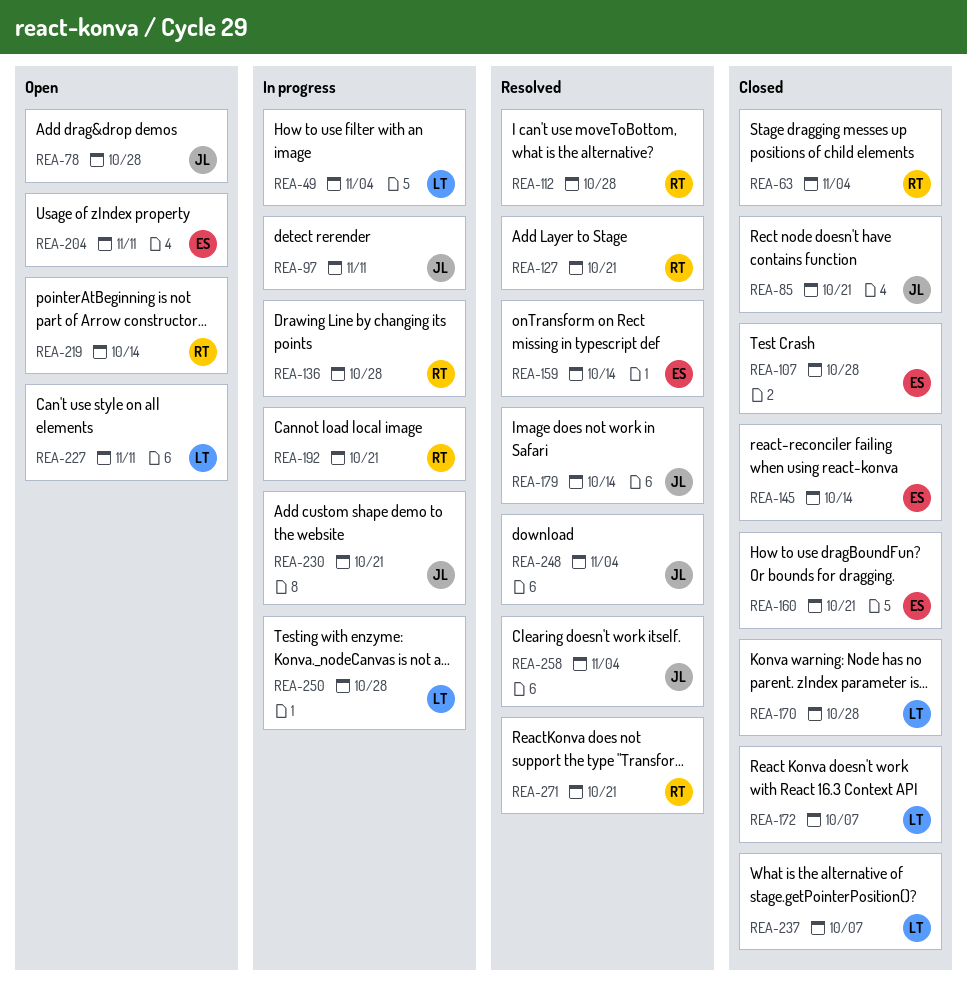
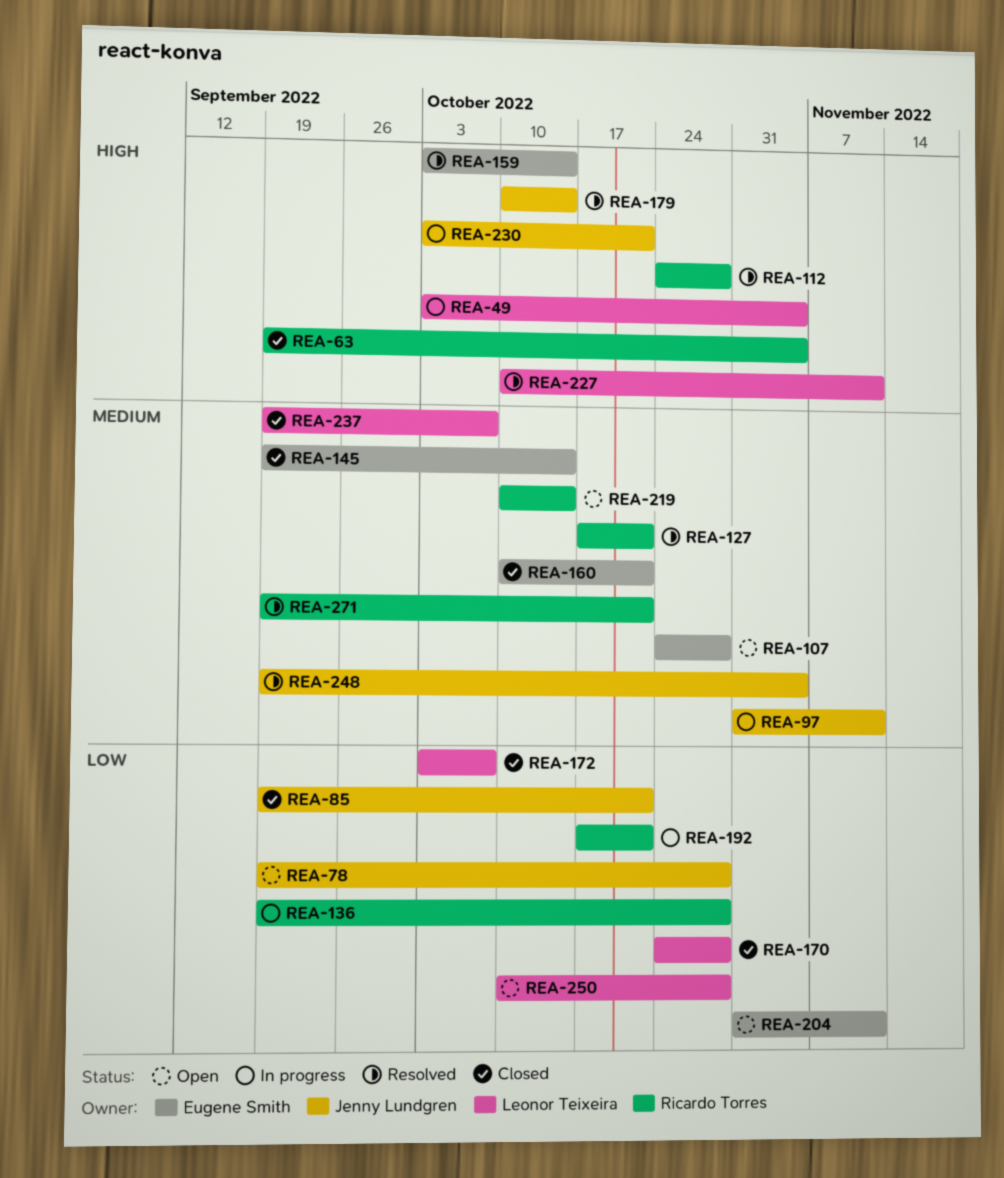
REA-107, status: Closed -> Open
REA-227, status: Open -> Resolved
REA-250, status: In progress -> Open
REA-258: present -> none

